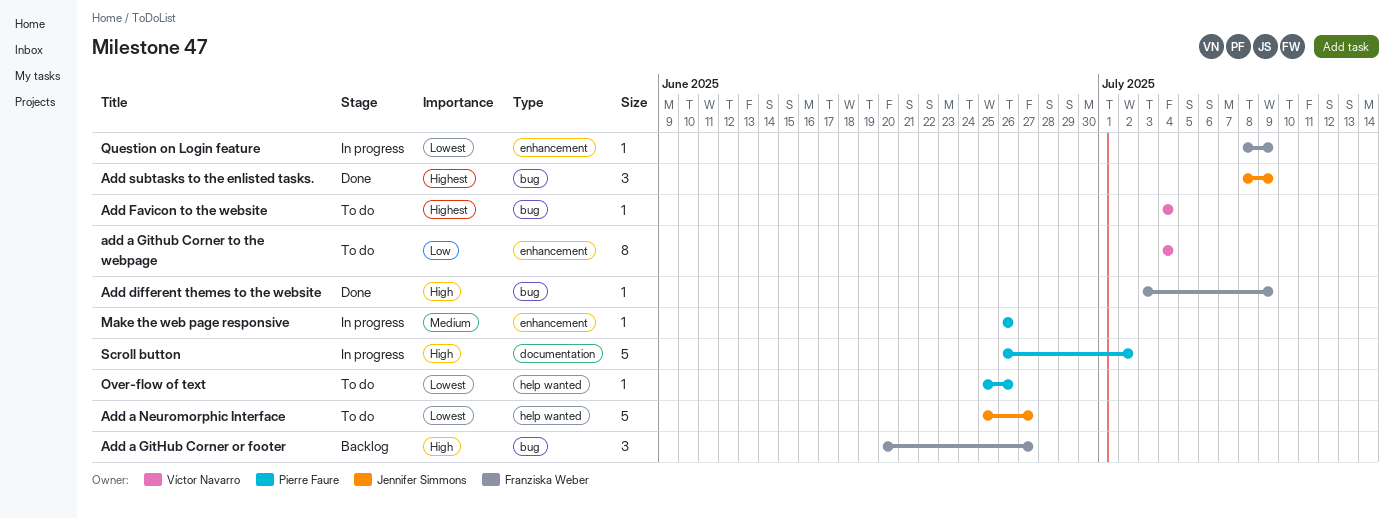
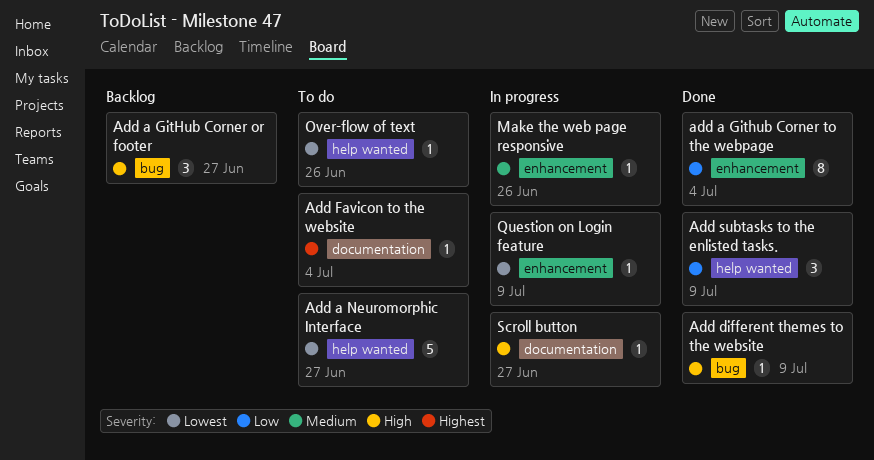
add a Github Corner to the webpage, status: To do -> Done
Add Favicon to the website, label: bug -> documentation
Add subtasks to the enlisted tasks., priority: Highest -> Low
Add subtasks to the enlisted tasks., label: bug -> help wanted
Scroll button, estimate: 5 -> 1
Scroll button, due: Jul 2 -> Jun 27

